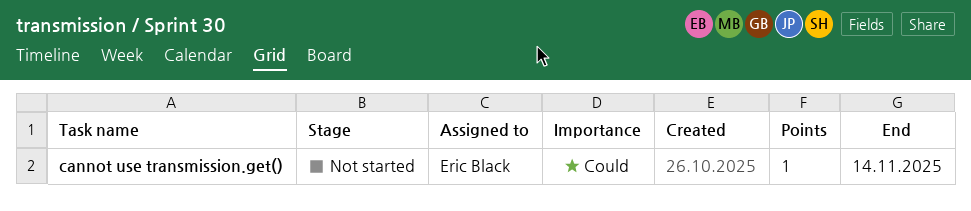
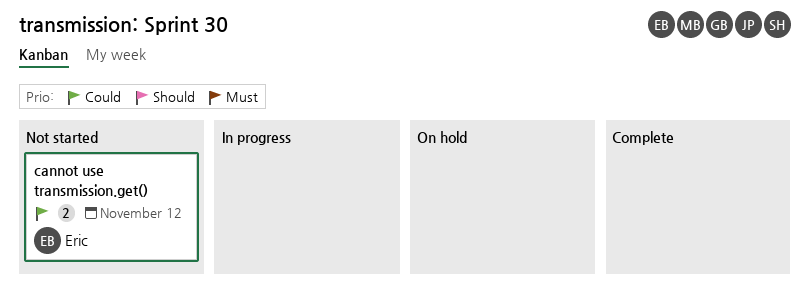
cannot use transmission.get(), estimate: 1 -> 2
cannot use transmission.get(), due: Nov 14 -> Nov 12

